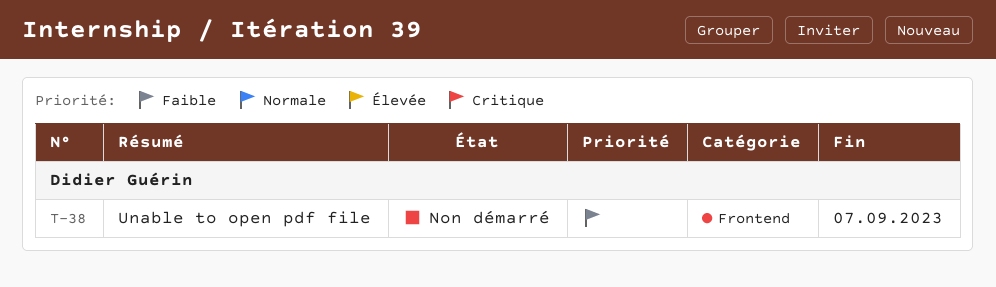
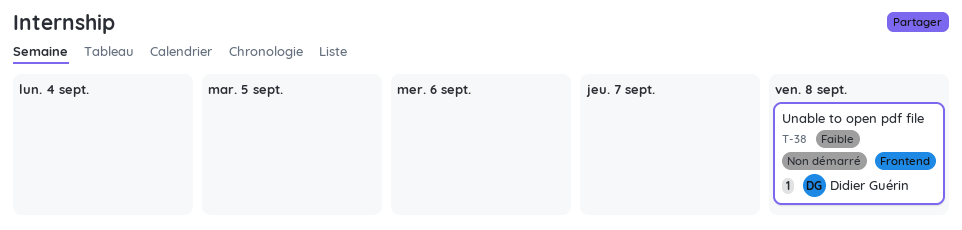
T-38, due: Sep 7 -> Sep 8

